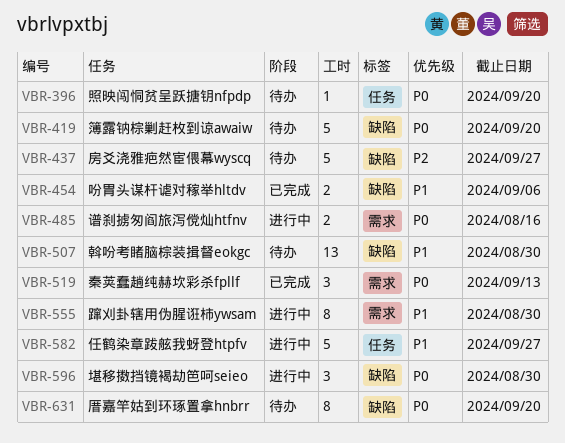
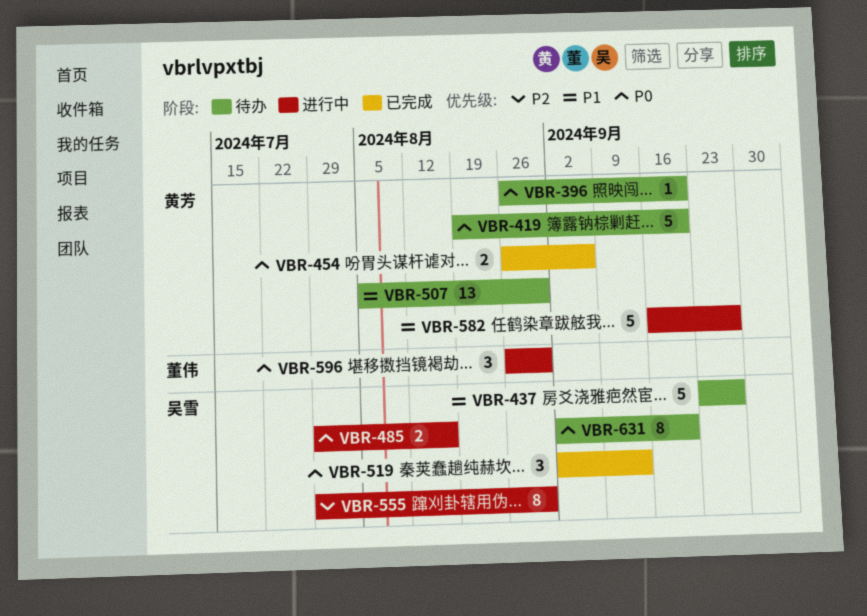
VBR-437, priority: P2 -> P1
VBR-454, priority: P1 -> P0
VBR-555, priority: P1 -> P2

